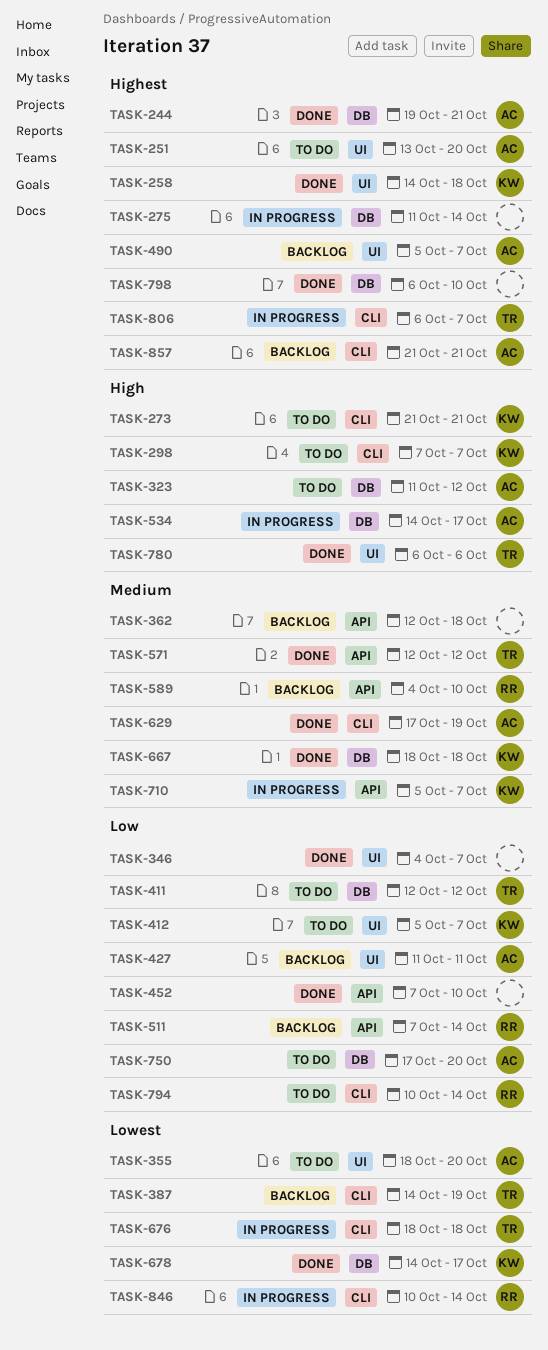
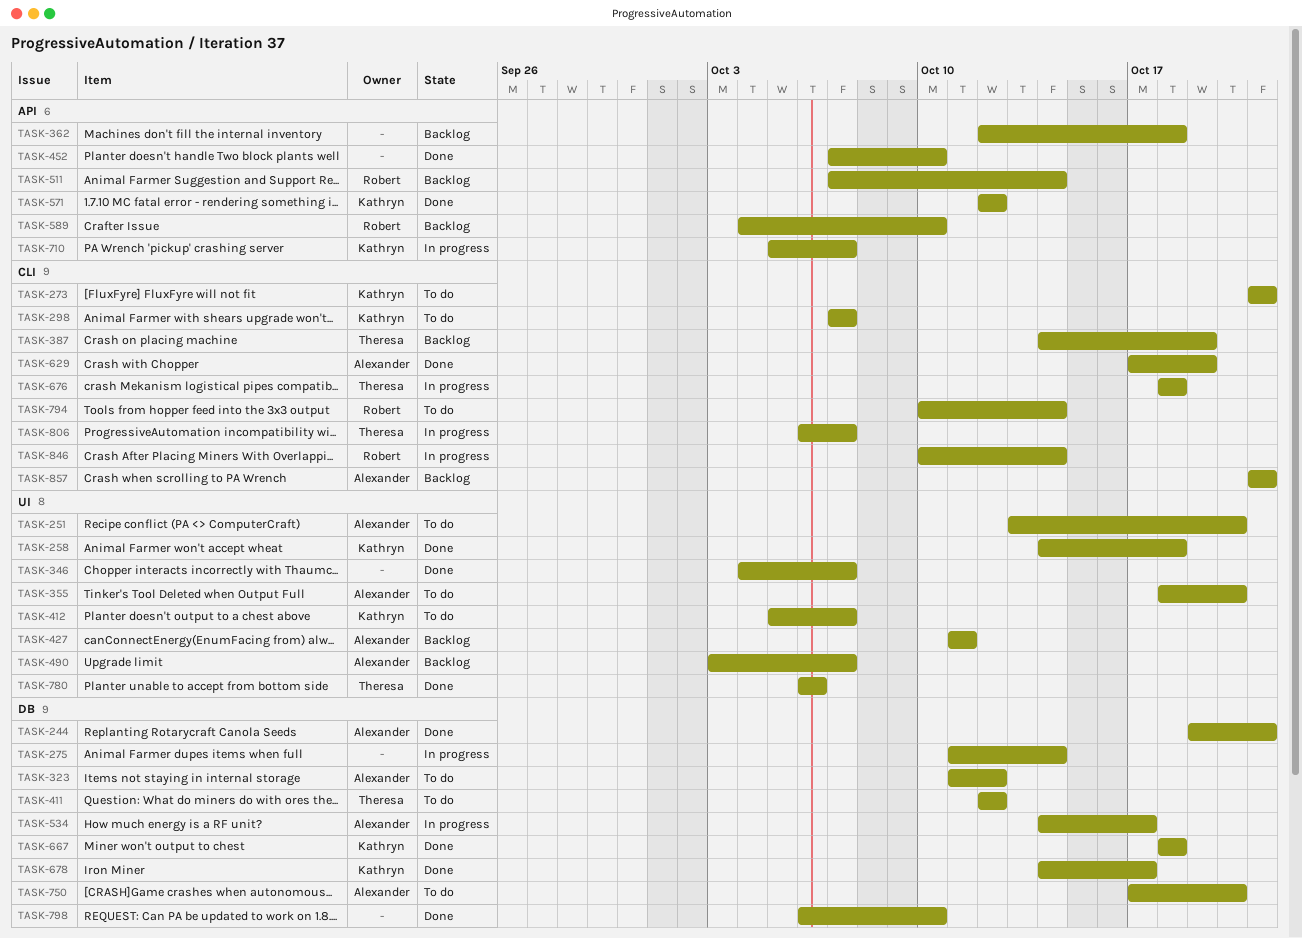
TASK-490, start: Oct 5 -> Oct 3
TASK-571, owner: Theresa -> Kathryn

